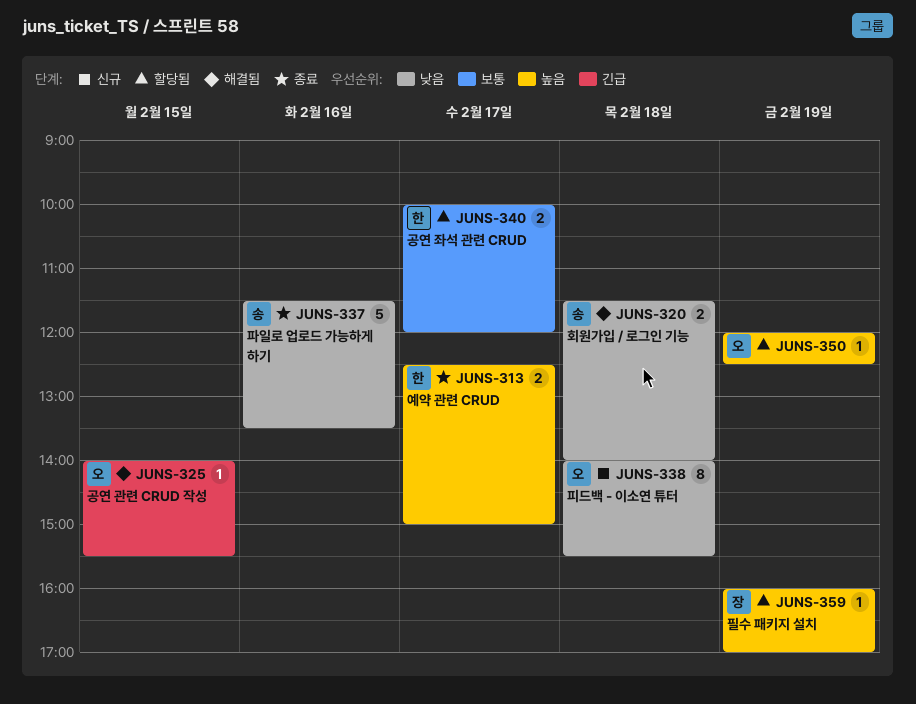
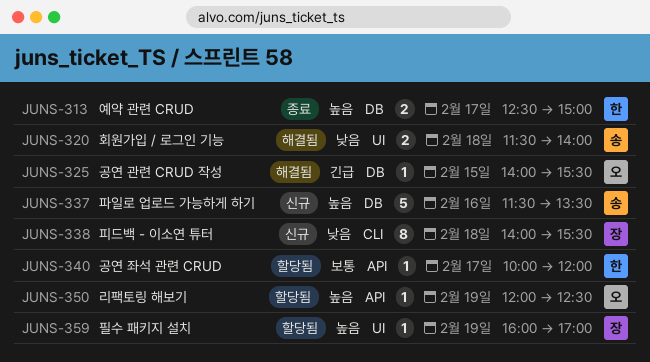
JUNS-337, status: 종료 -> 신규
JUNS-337, priority: 낮음 -> 높음
JUNS-338, owner: 오 -> 장
JUNS-340, estimate: 2 -> 1

